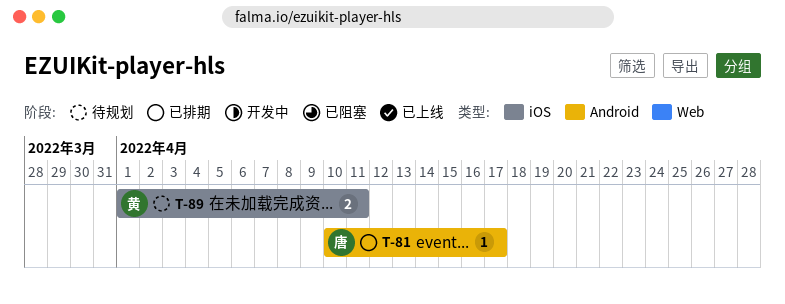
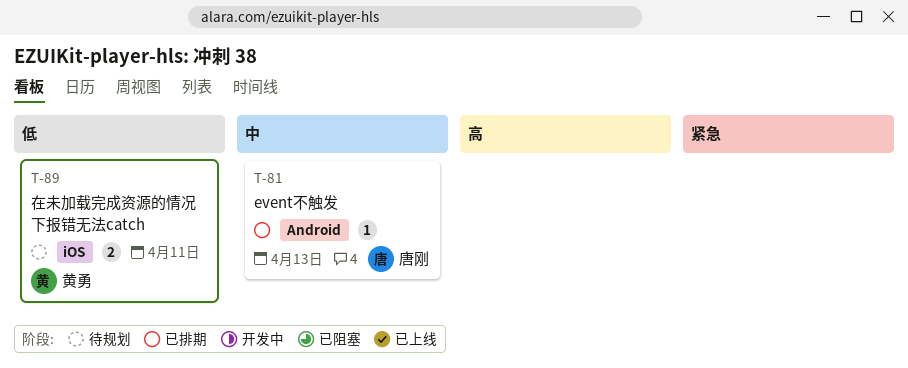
T-81, due: Apr 17 -> Apr 13

